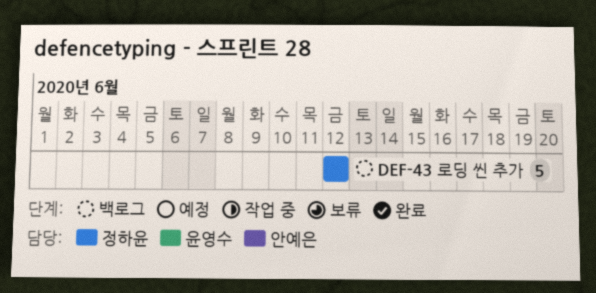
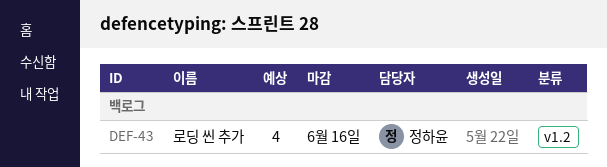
DEF-43, estimate: 5 -> 4
DEF-43, due: Jun 12 -> Jun 16

